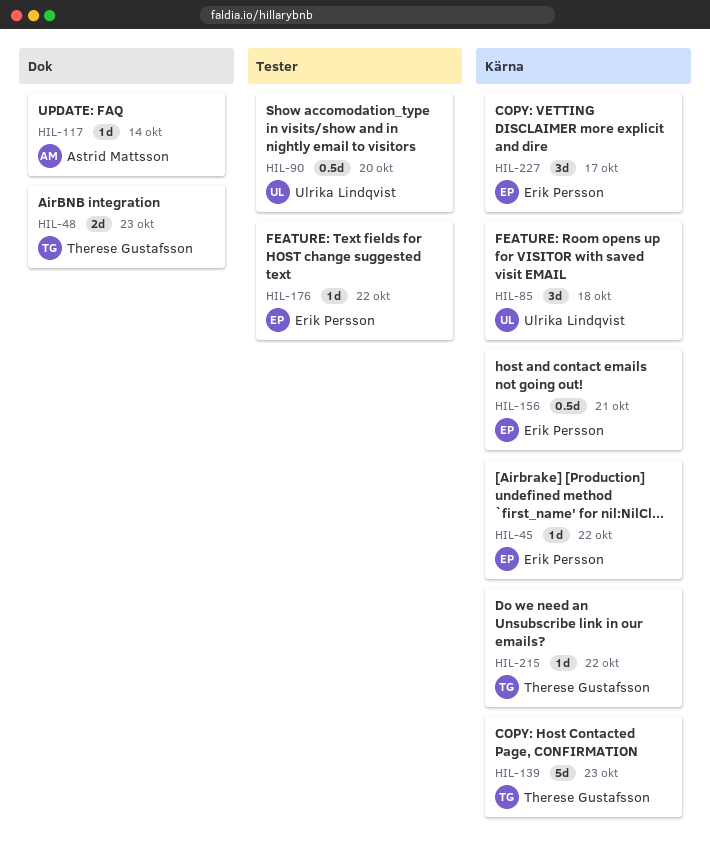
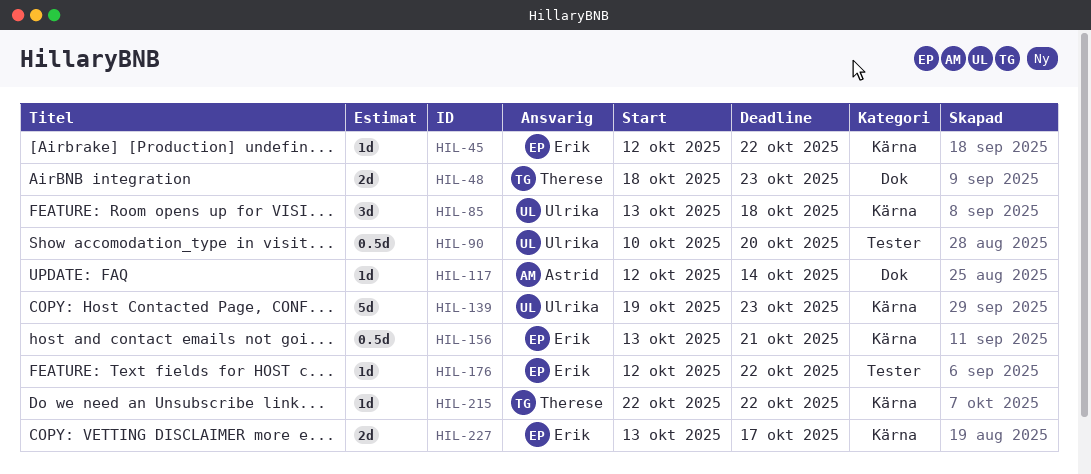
HIL-139, owner: Therese Gustafsson -> Ulrika Lindqvist
HIL-227, estimate: 3d -> 2d

